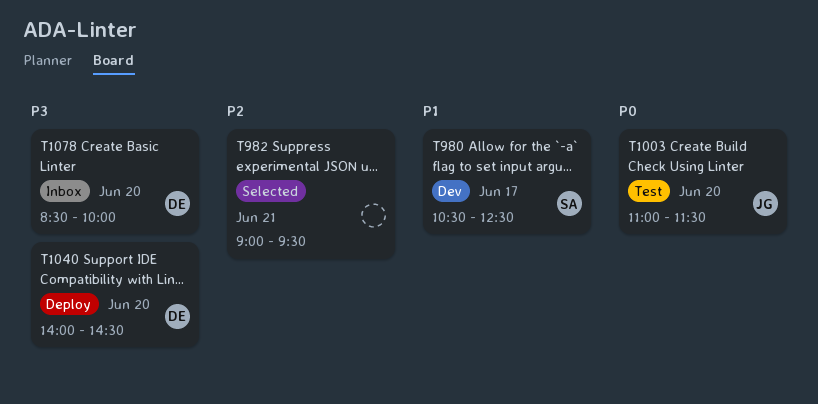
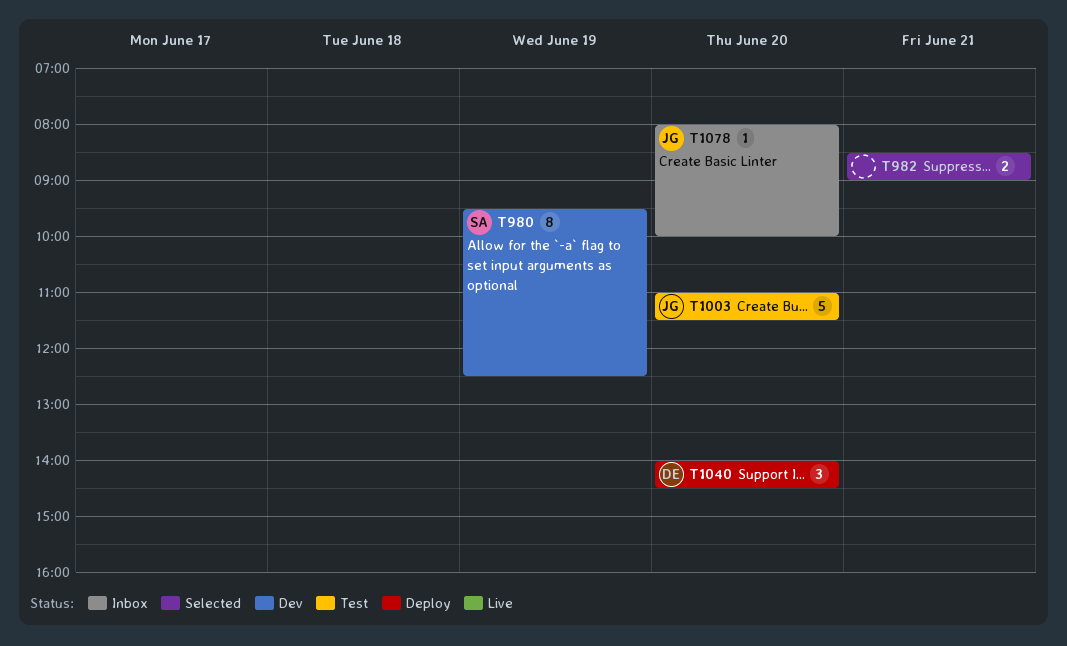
T980, day: Jun 17 -> Jun 19
T980, begins: 10:30 -> 09:30
T982, begins: 09:00 -> 08:30
T982, ends: 09:30 -> 09:00
T1078, owner: DE -> JG
T1078, begins: 08:30 -> 08:00

